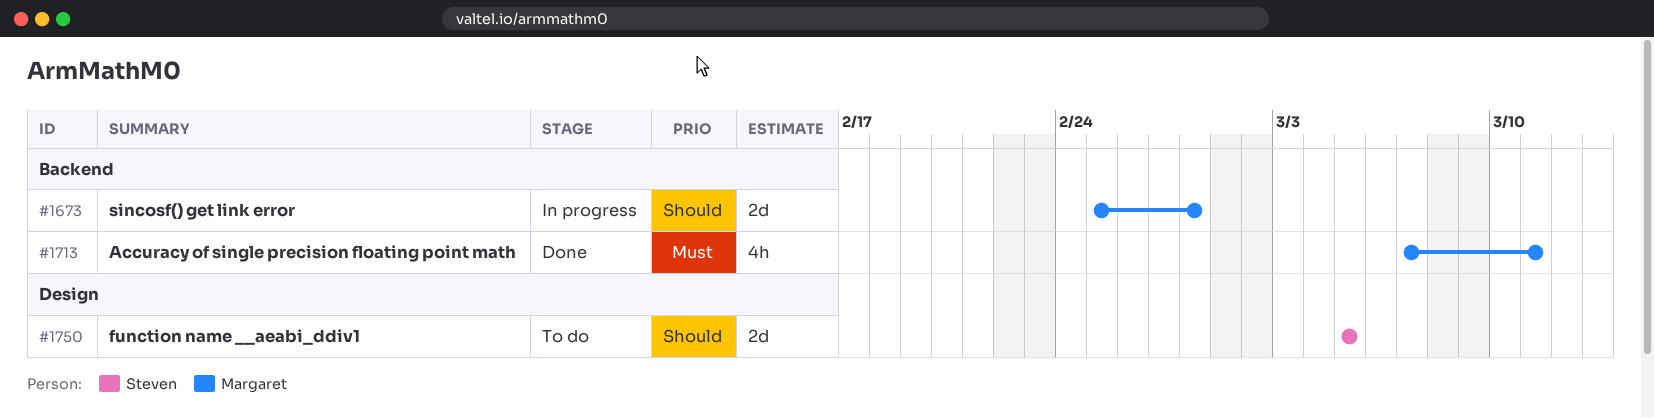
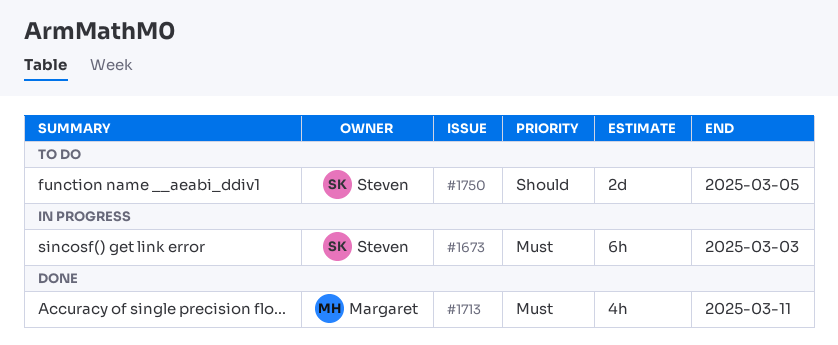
#1673, owner: Margaret -> Steven
#1673, priority: Should -> Must
#1673, estimate: 2d -> 6h
#1673, due: Feb 28 -> Mar 3

